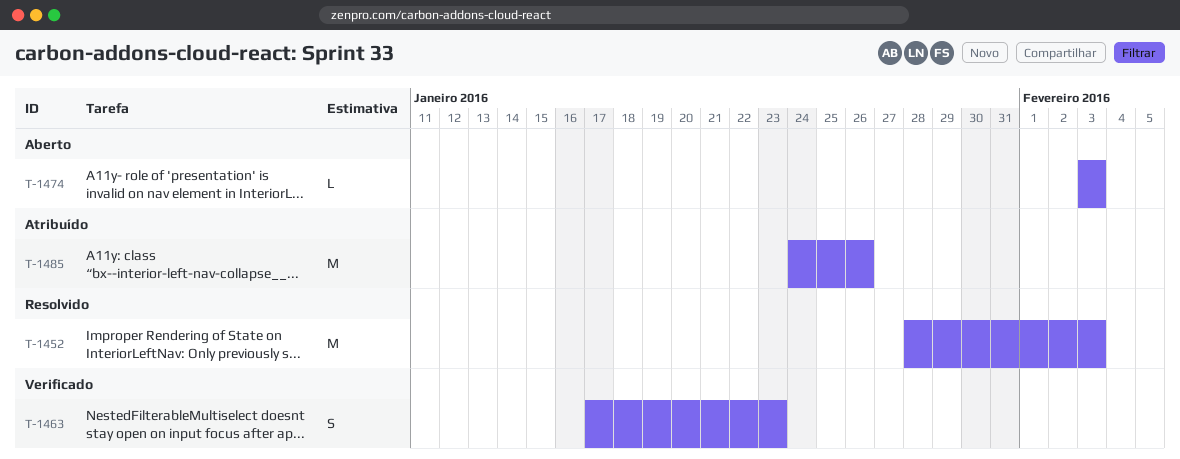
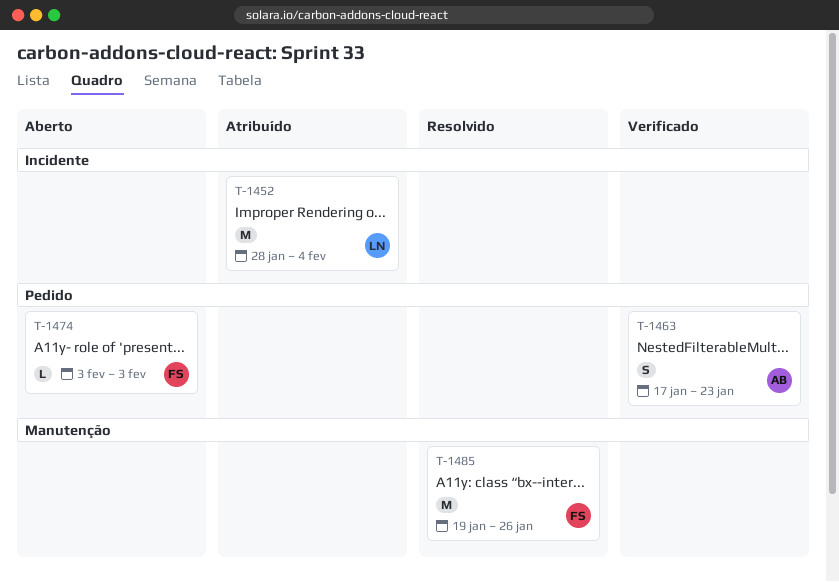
T-1452, status: Resolvido -> Atribuído
T-1452, due: Feb 3 -> Feb 4
T-1485, status: Atribuído -> Resolvido
T-1485, start: Jan 24 -> Jan 19

